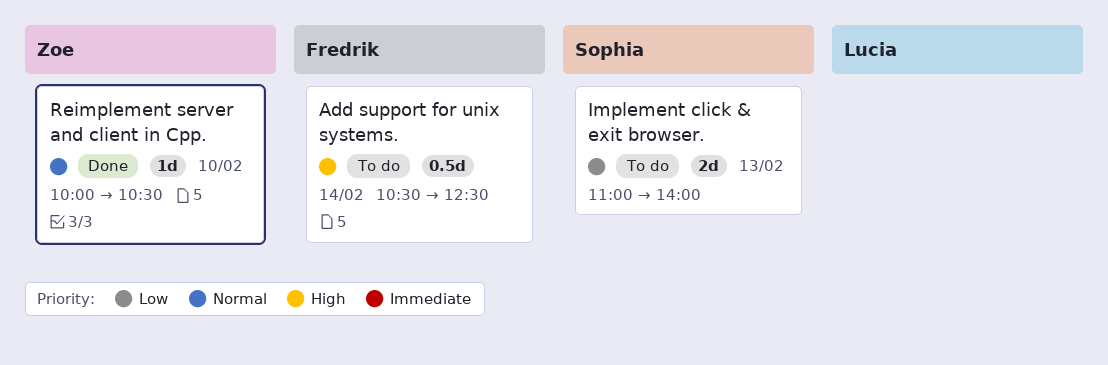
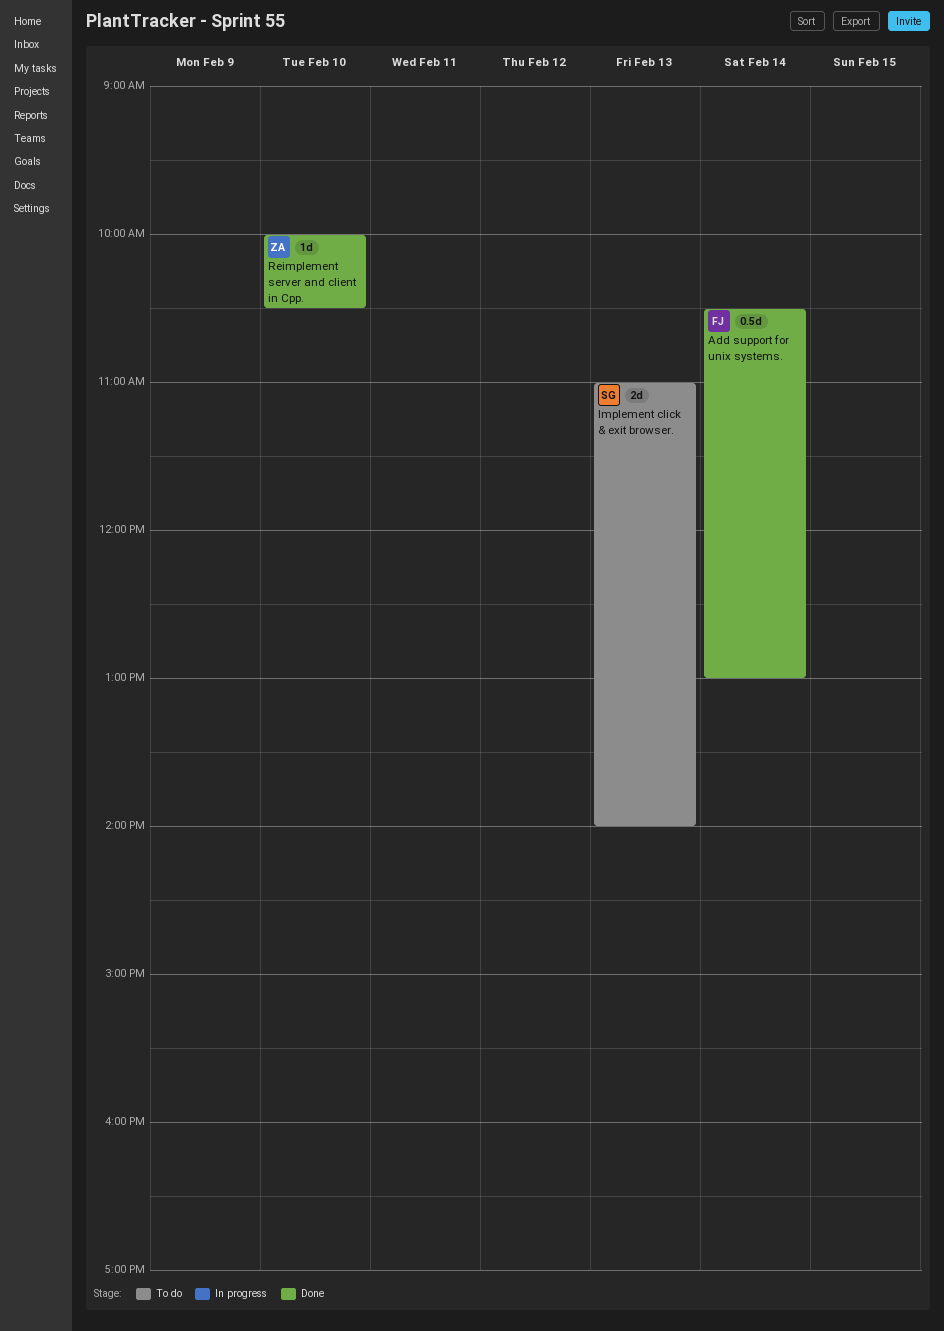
Add support for unix systems., status: To do -> Done
Add support for unix systems., ends: 12:30 -> 13:00

